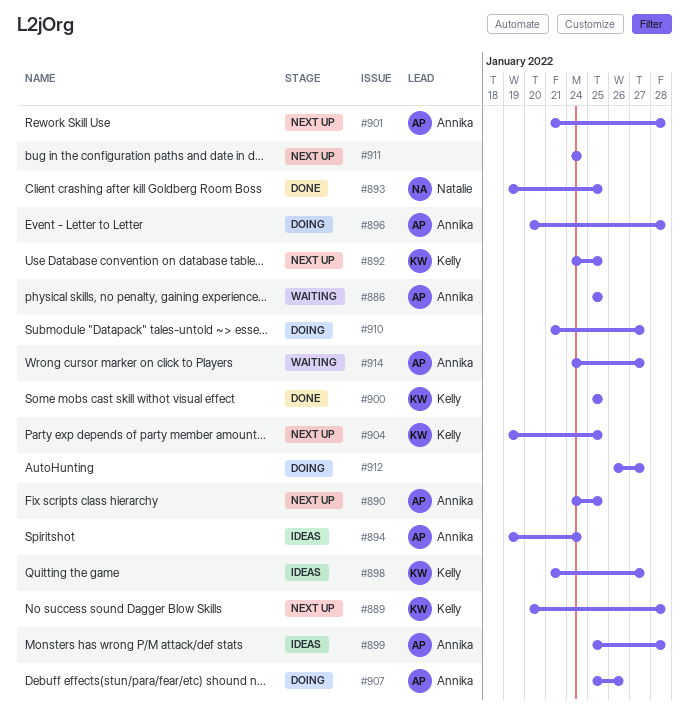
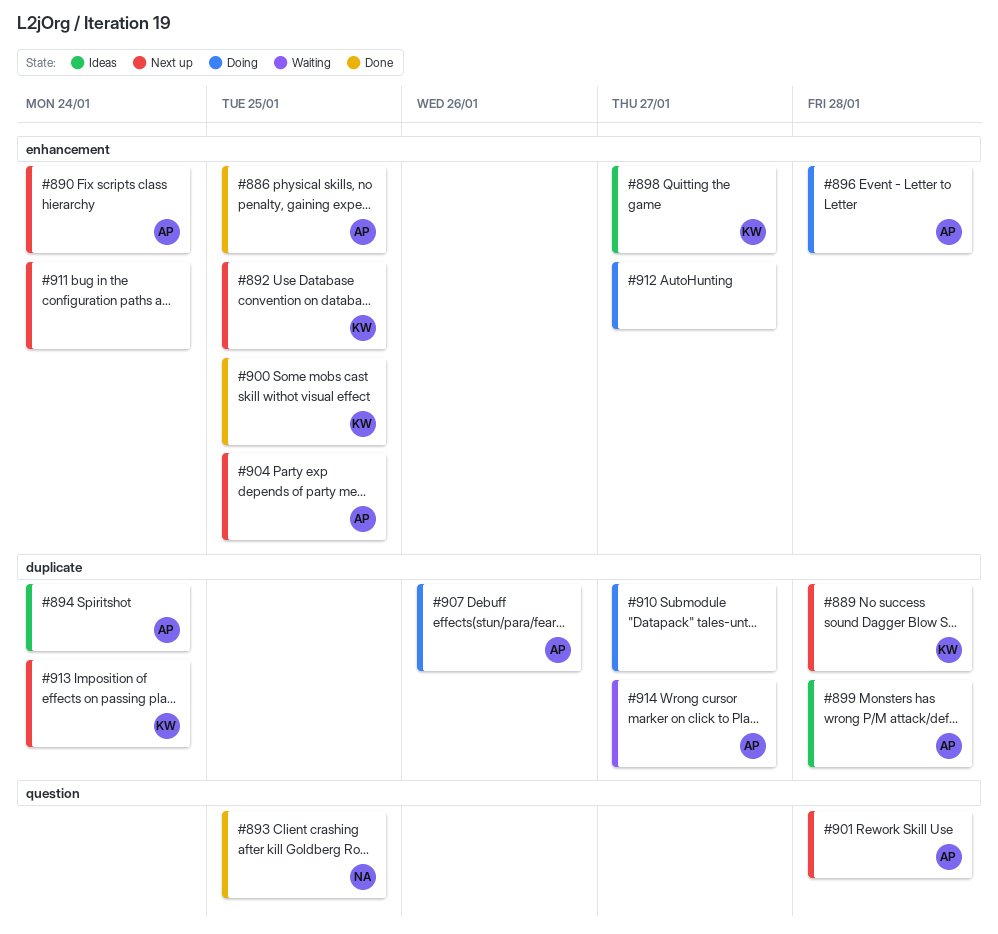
#886, status: Waiting -> Done
#890, due: Jan 25 -> Jan 24
#904, owner: Kelly -> Annika
#913: none -> present

